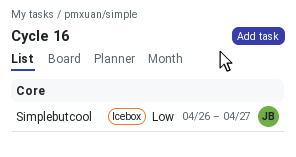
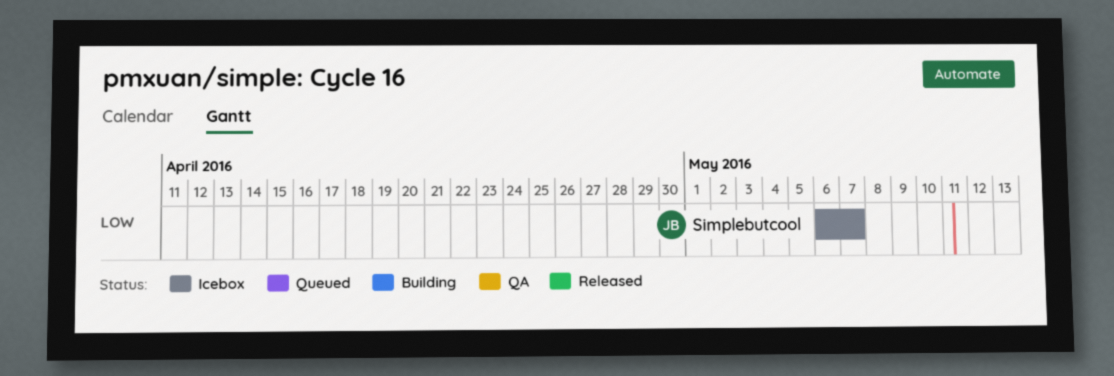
Simplebutcool, start: Apr 26 -> May 6
Simplebutcool, due: Apr 27 -> May 7

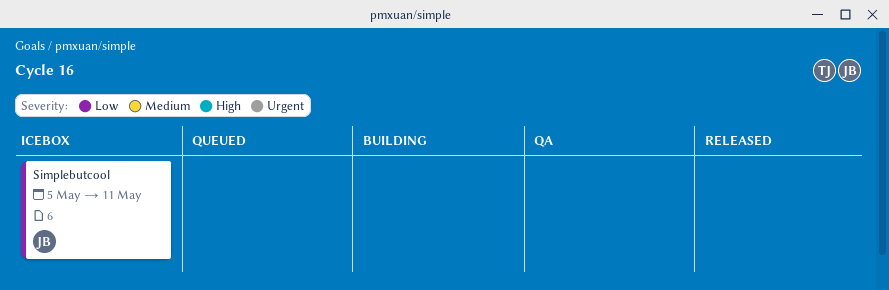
Simplebutcool, start: May 6 -> May 5
Simplebutcool, due: May 7 -> May 11

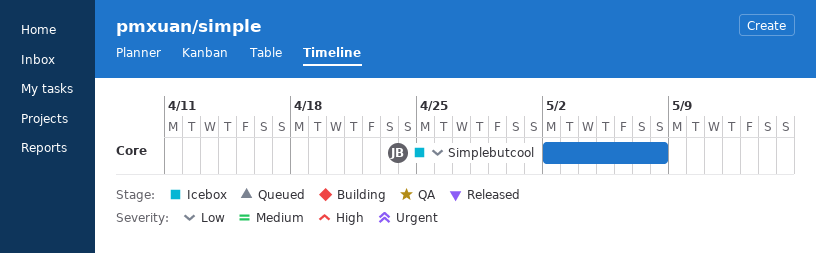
Simplebutcool, start: May 5 -> May 2
Simplebutcool, due: May 11 -> May 8

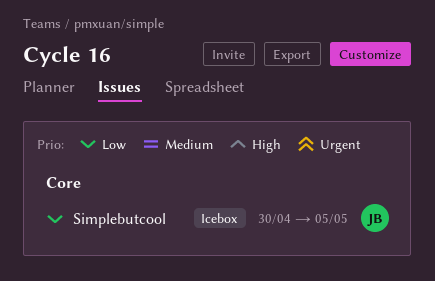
Simplebutcool, start: May 2 -> Apr 30
Simplebutcool, due: May 8 -> May 5

